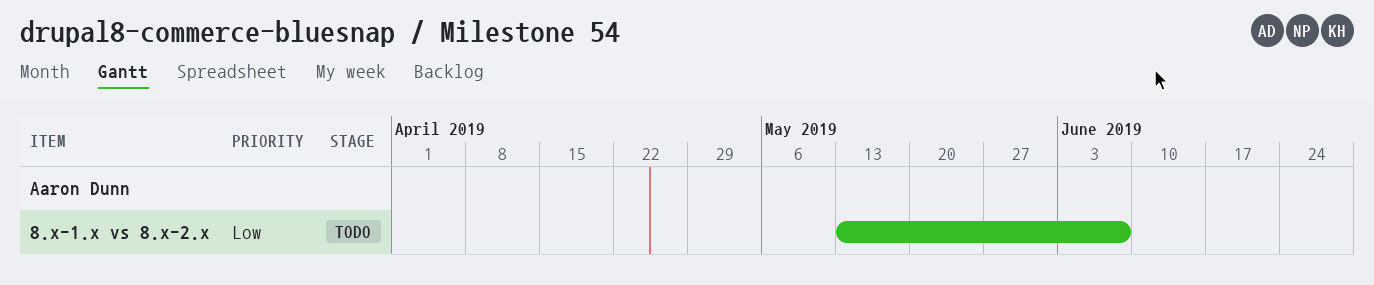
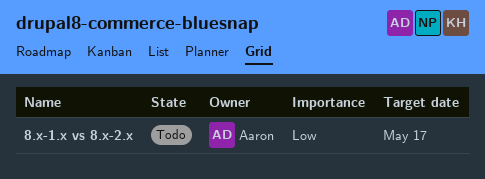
8.x-1.x vs 8.x-2.x, due: Jun 7 -> May 17

